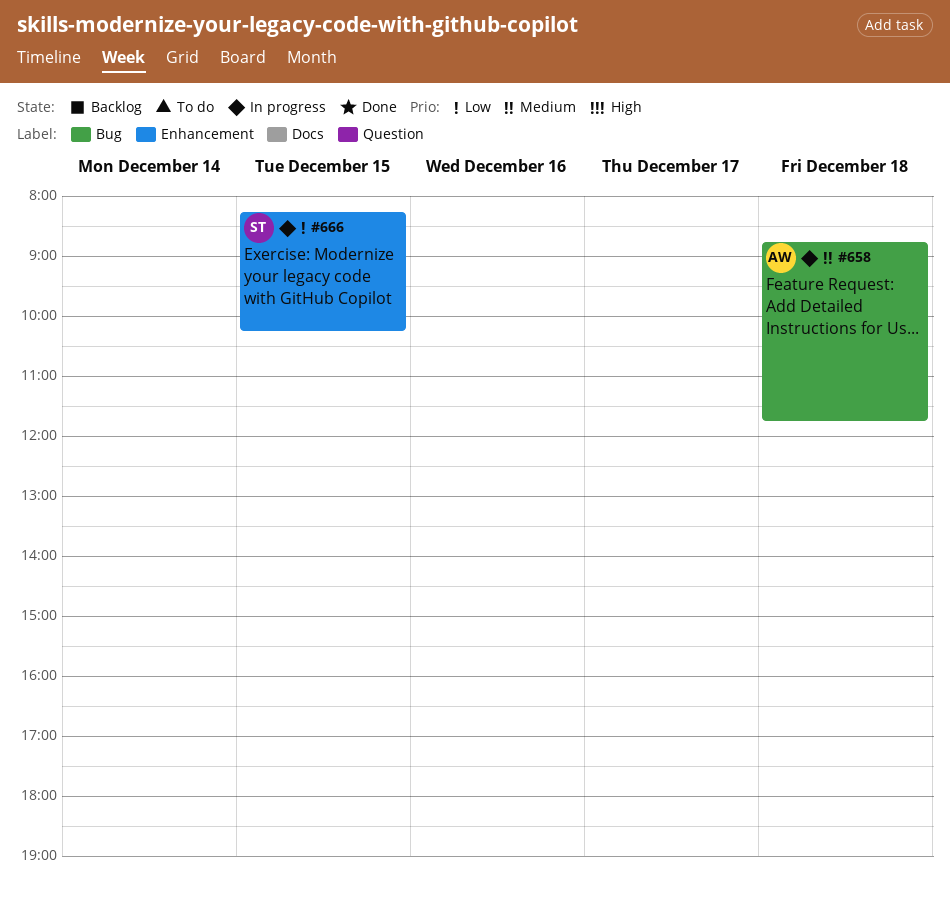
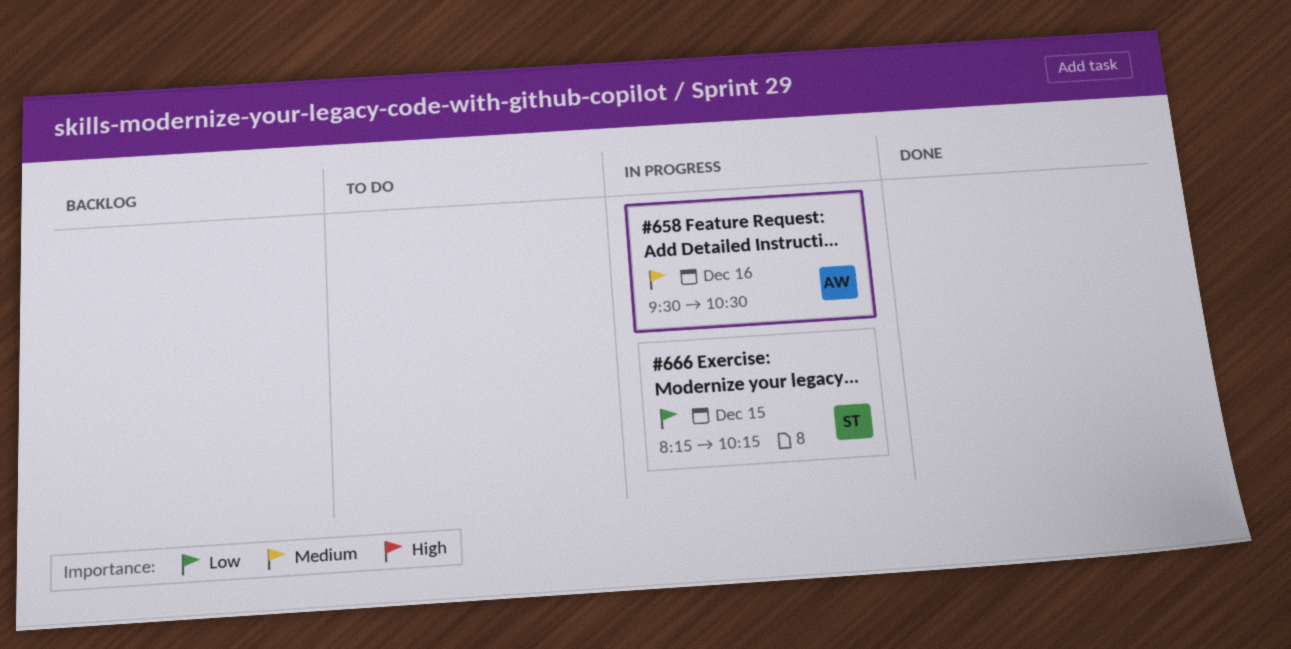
#658, day: Dec 18 -> Dec 16
#658, begins: 08:45 -> 09:30
#658, ends: 11:45 -> 10:30

